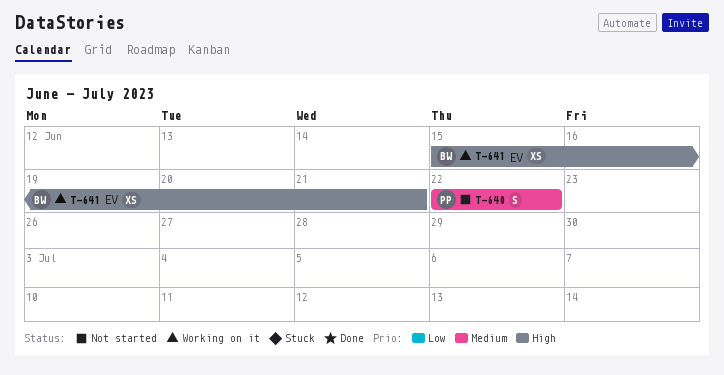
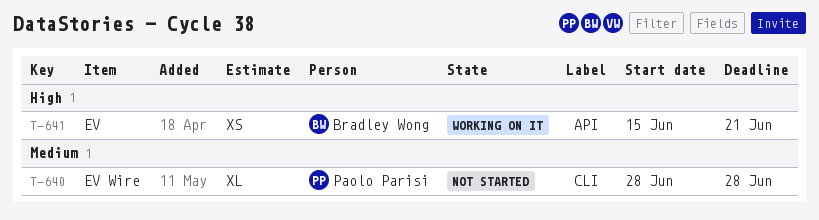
T-640, estimate: S -> XL
T-640, start: Jun 22 -> Jun 28
T-640, due: Jun 22 -> Jun 28

